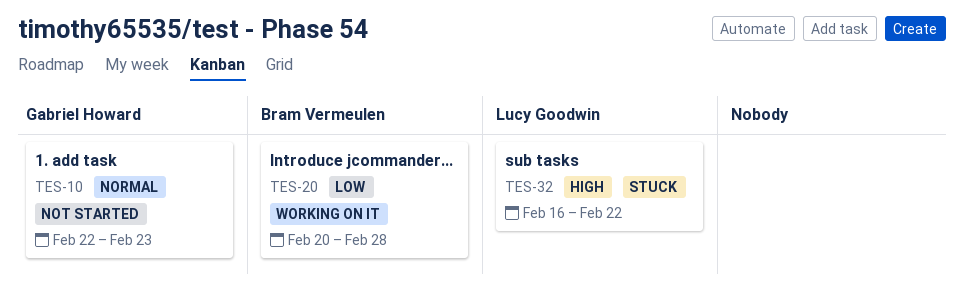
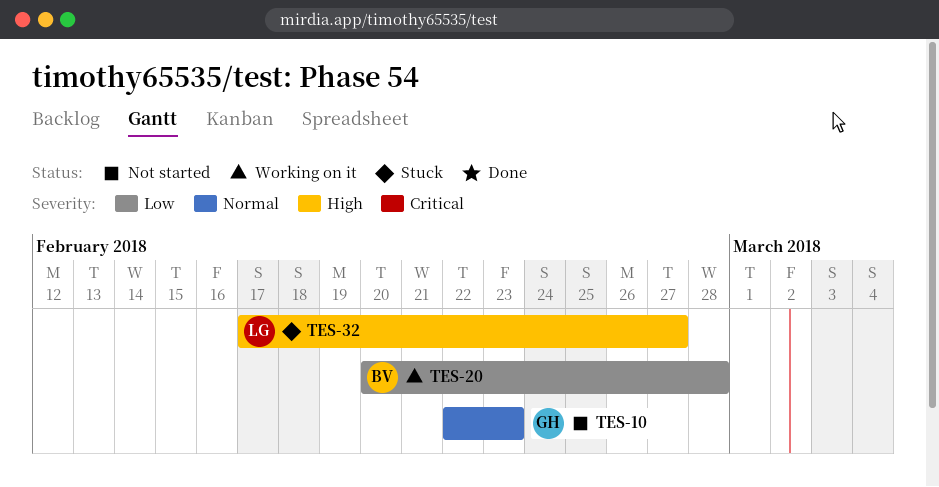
TES-32, start: Feb 16 -> Feb 17
TES-32, due: Feb 22 -> Feb 27

